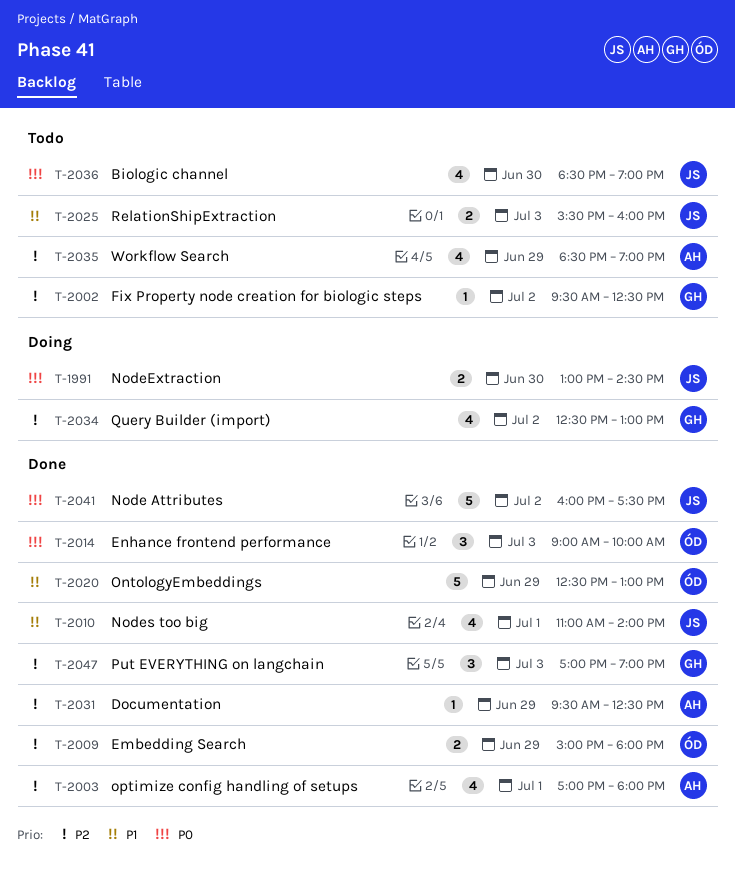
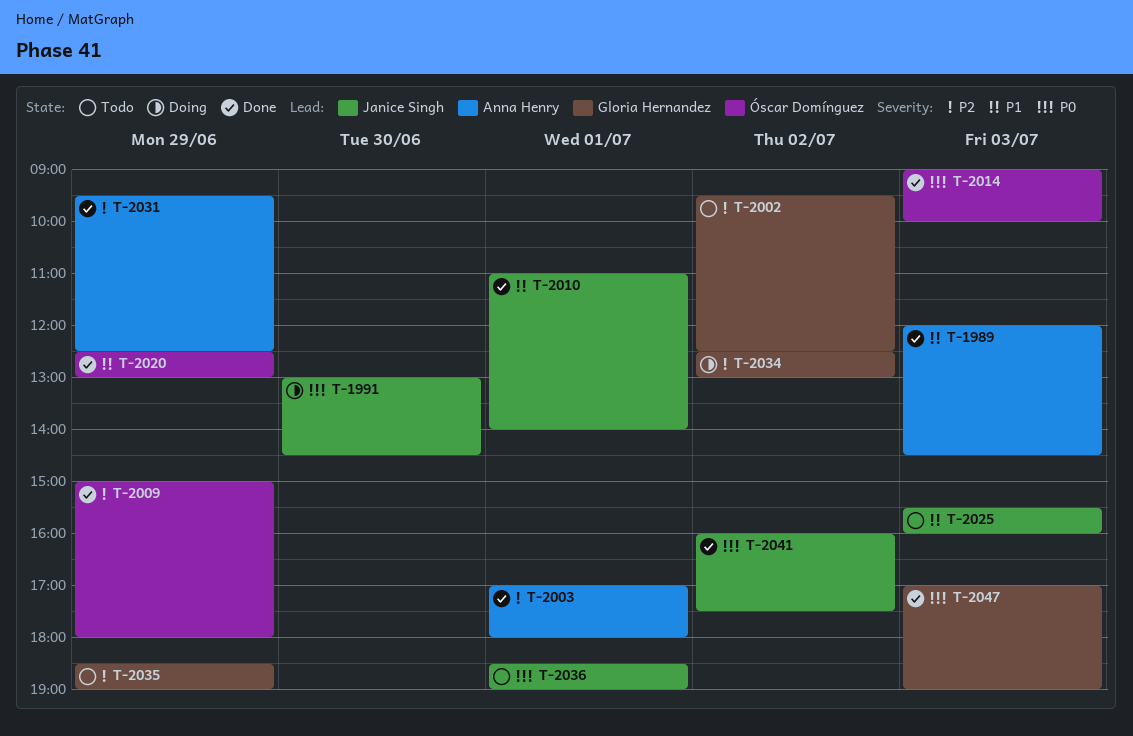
T-1989: none -> present
T-2035, owner: Anna Henry -> Gloria Hernandez
T-2036, day: Jun 30 -> Jul 1
T-2047, priority: P2 -> P0

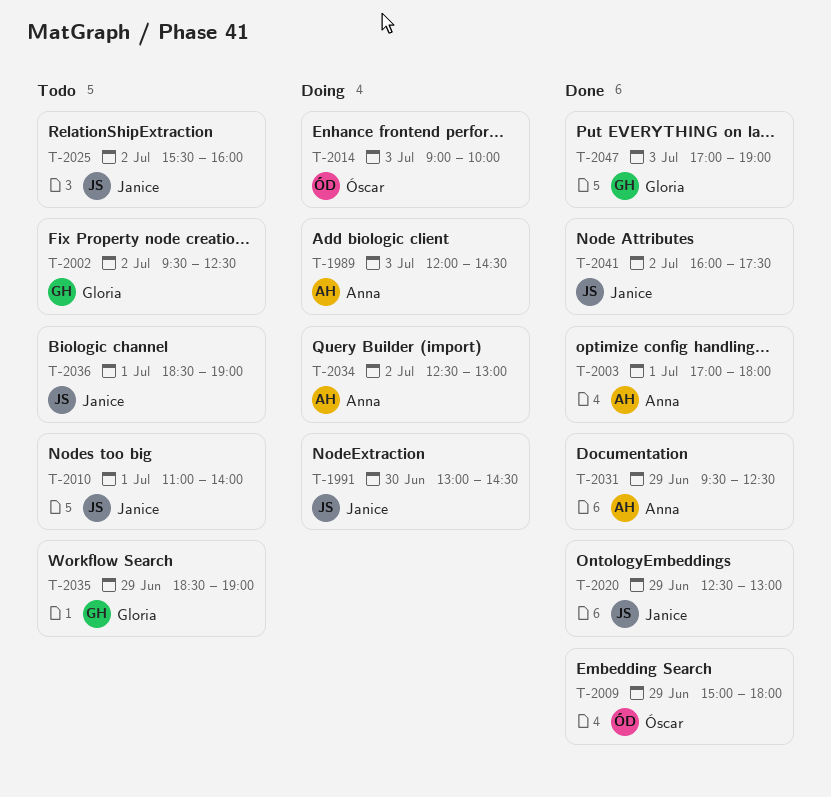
T-1989, status: Done -> Doing
T-2010, status: Done -> Todo
T-2014, status: Done -> Doing
T-2020, owner: Óscar Domínguez -> Janice Singh
T-2025, day: Jul 3 -> Jul 2
T-2034, owner: Gloria Hernandez -> Anna Henry

